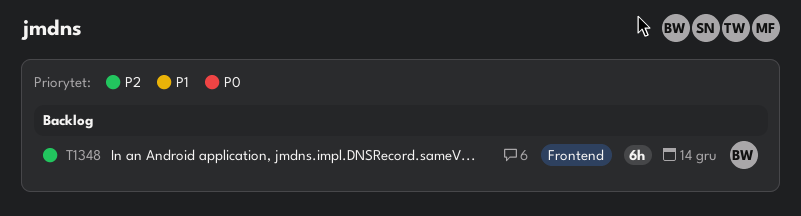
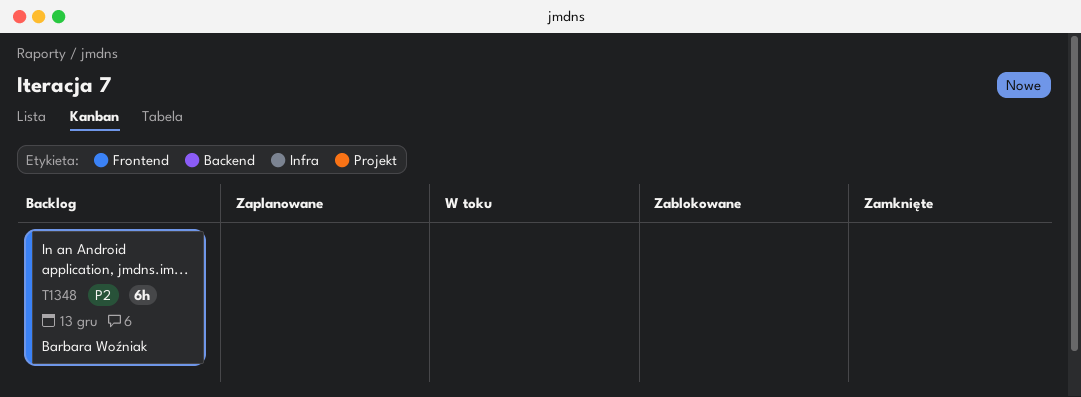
T1348, due: Dec 14 -> Dec 13

